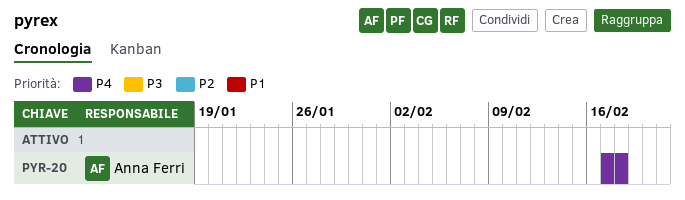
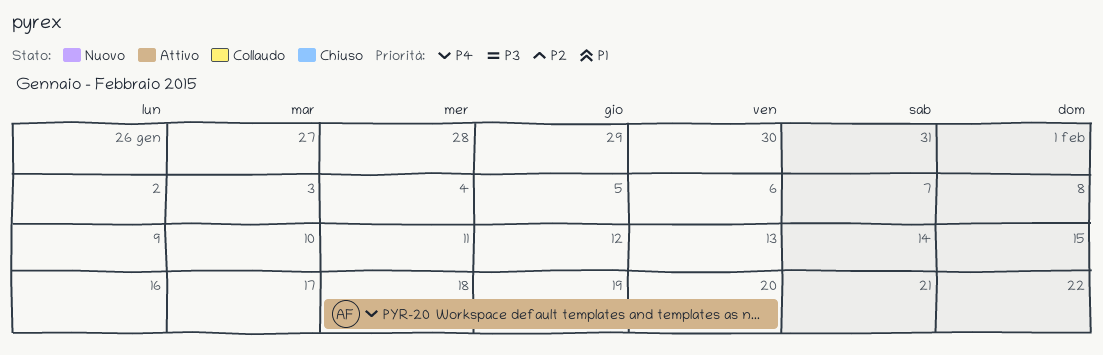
PYR-20, start: Feb 17 -> Feb 18
PYR-20, due: Feb 18 -> Feb 20

